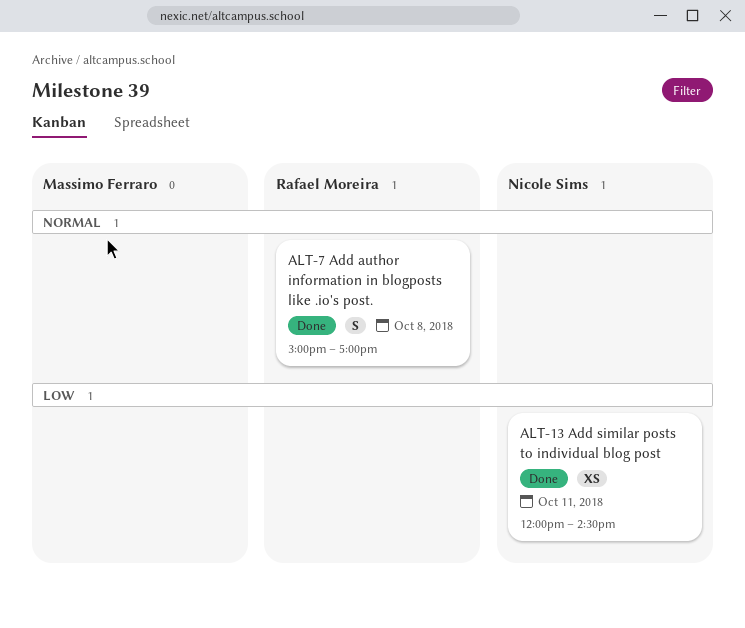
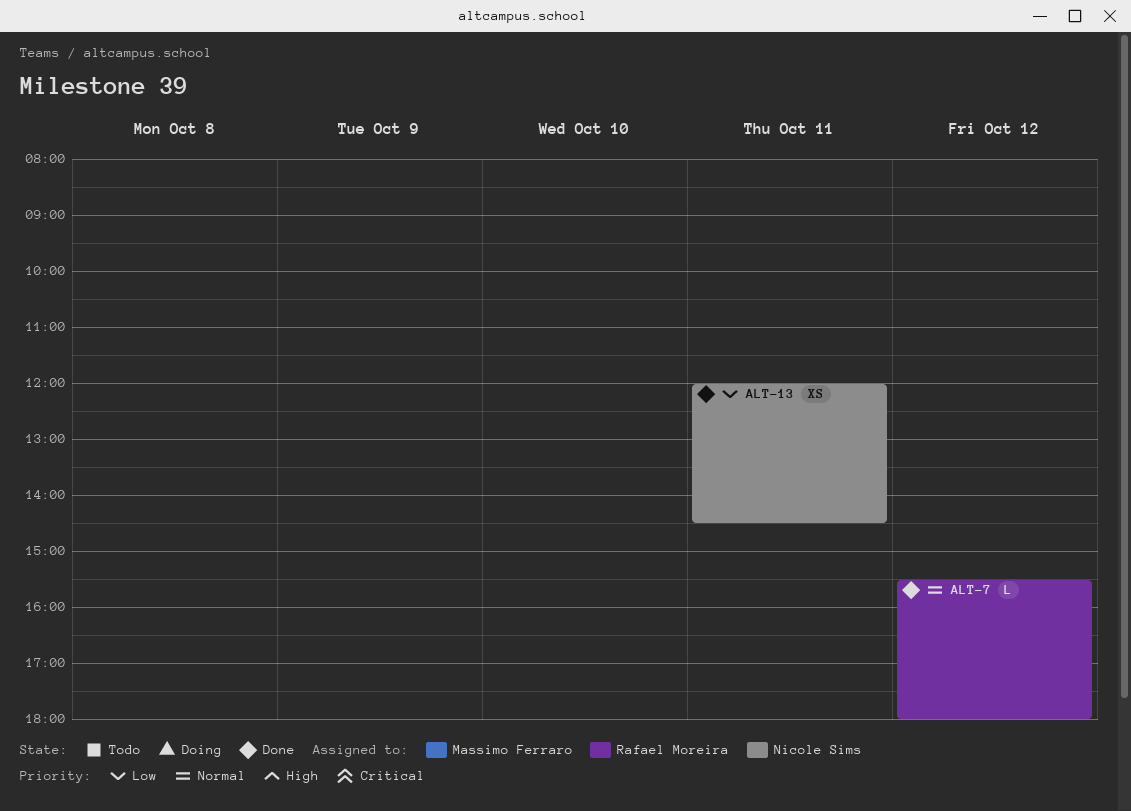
ALT-7, estimate: S -> L
ALT-7, day: Oct 8 -> Oct 12
ALT-7, begins: 15:00 -> 15:30
ALT-7, ends: 17:00 -> 18:00

